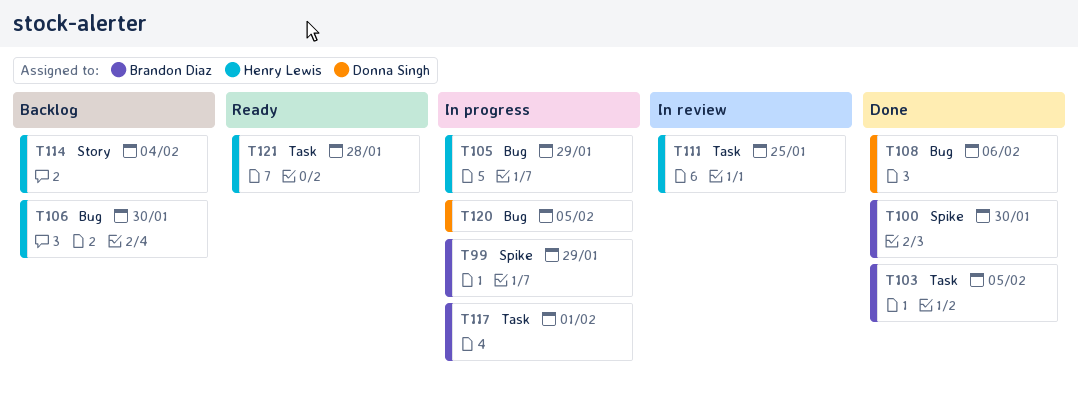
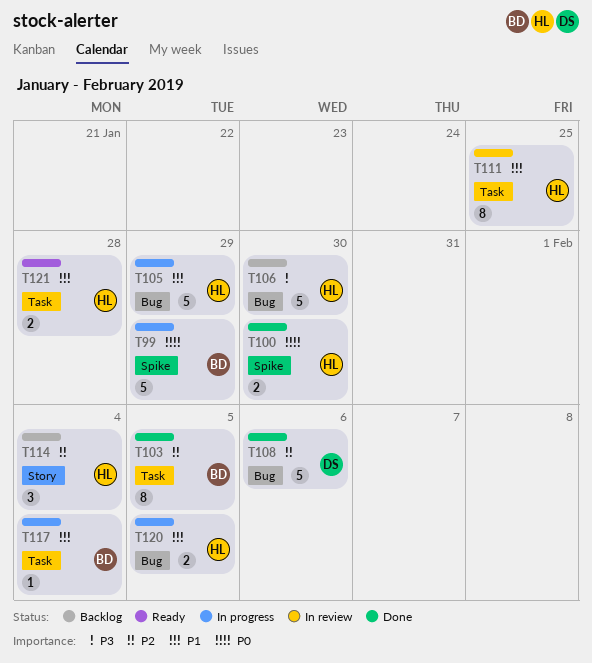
T100, owner: Brandon Diaz -> Henry Lewis
T117, due: Feb 1 -> Feb 4
T120, owner: Donna Singh -> Henry Lewis

